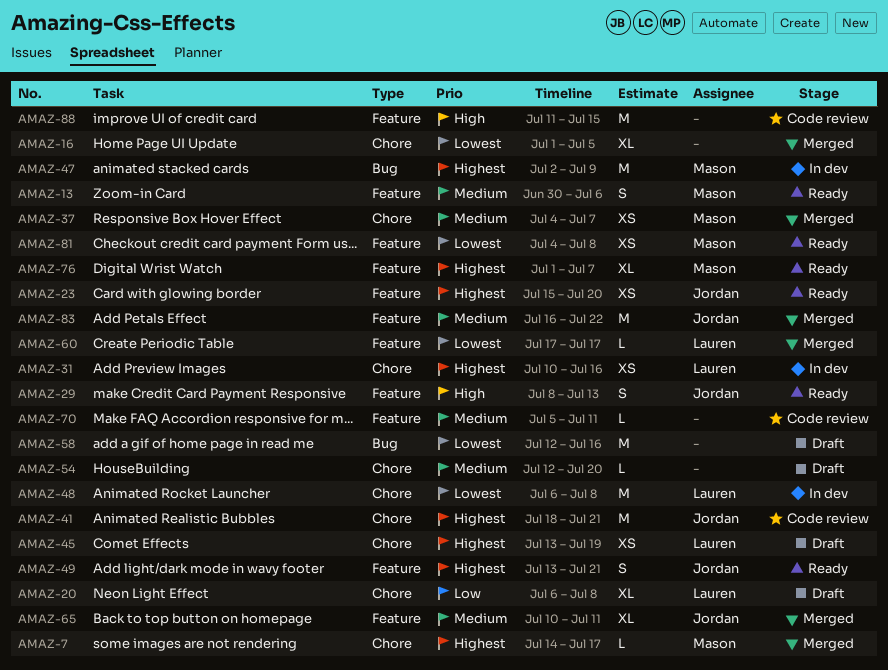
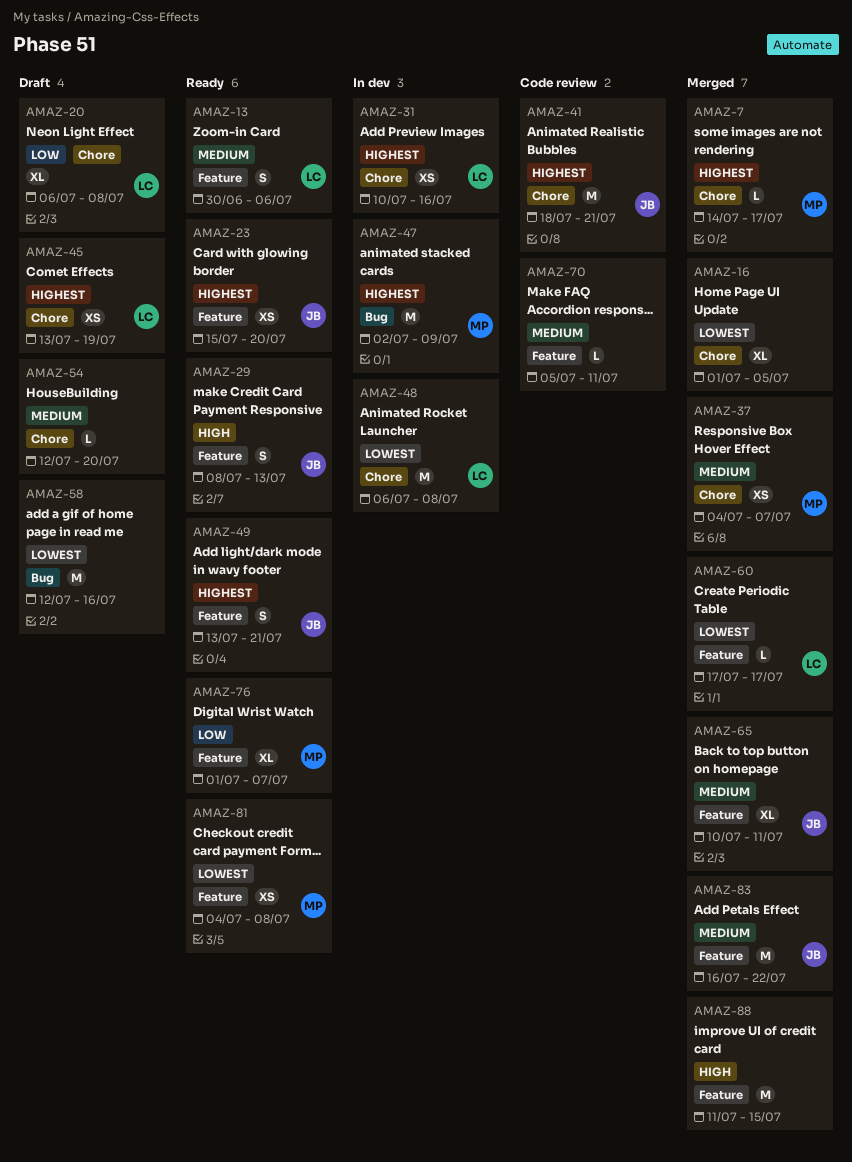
AMAZ-13, owner: Mason -> Lauren
AMAZ-76, priority: Highest -> Low
AMAZ-88, status: Code review -> Merged

